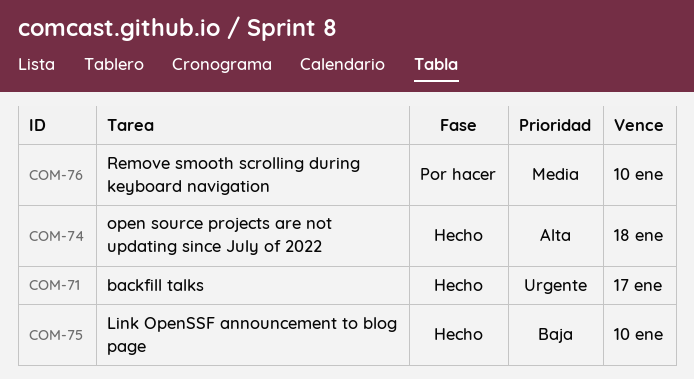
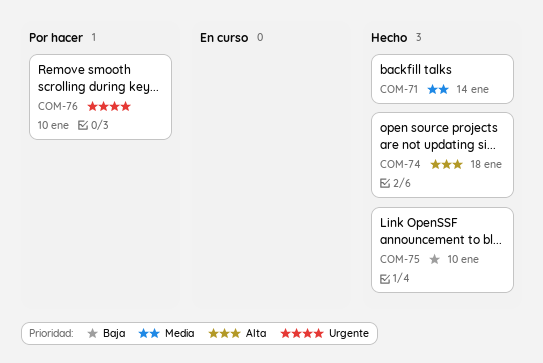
COM-71, priority: Urgente -> Media
COM-71, due: Jan 17 -> Jan 14
COM-76, priority: Media -> Urgente

